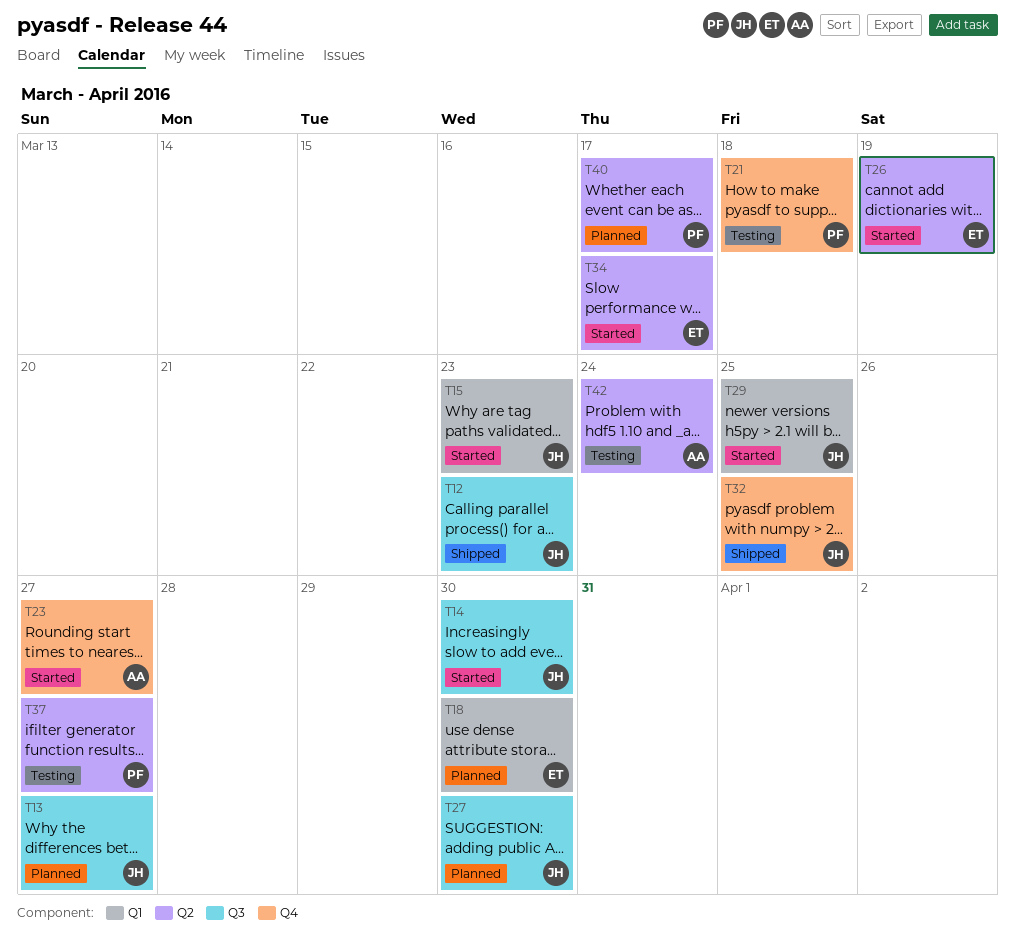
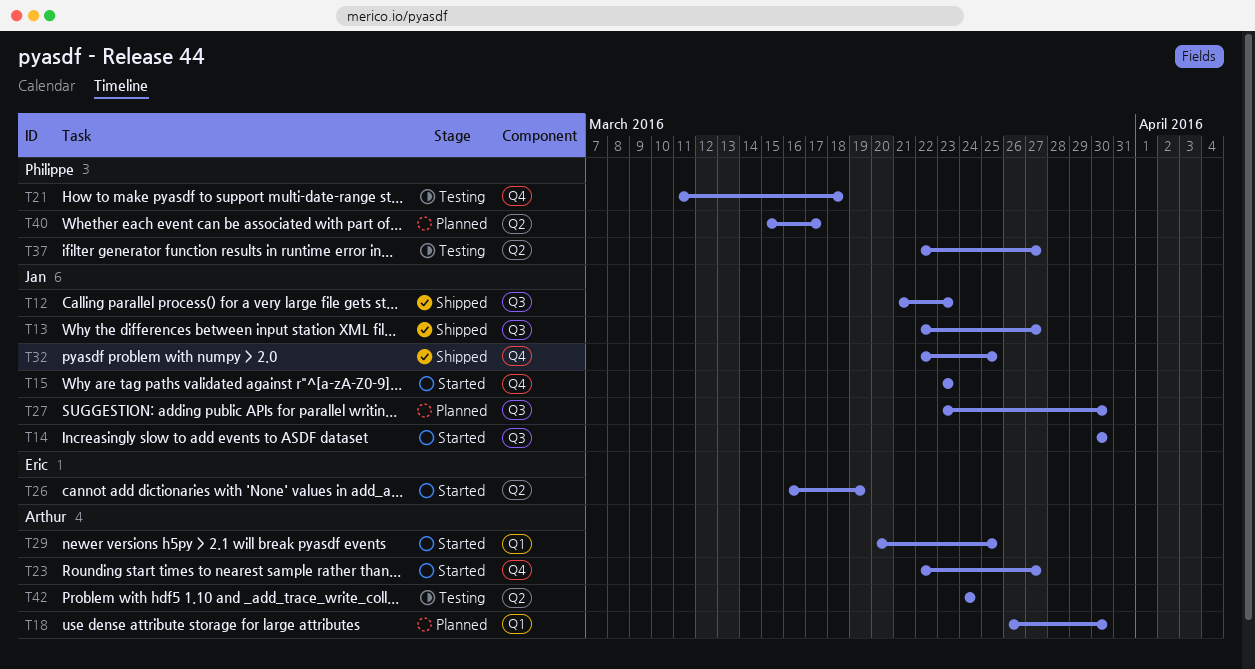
T13, status: Planned -> Shipped
T15, label: Q1 -> Q4
T18, owner: Eric -> Arthur
T29, owner: Jan -> Arthur
T34: present -> none

